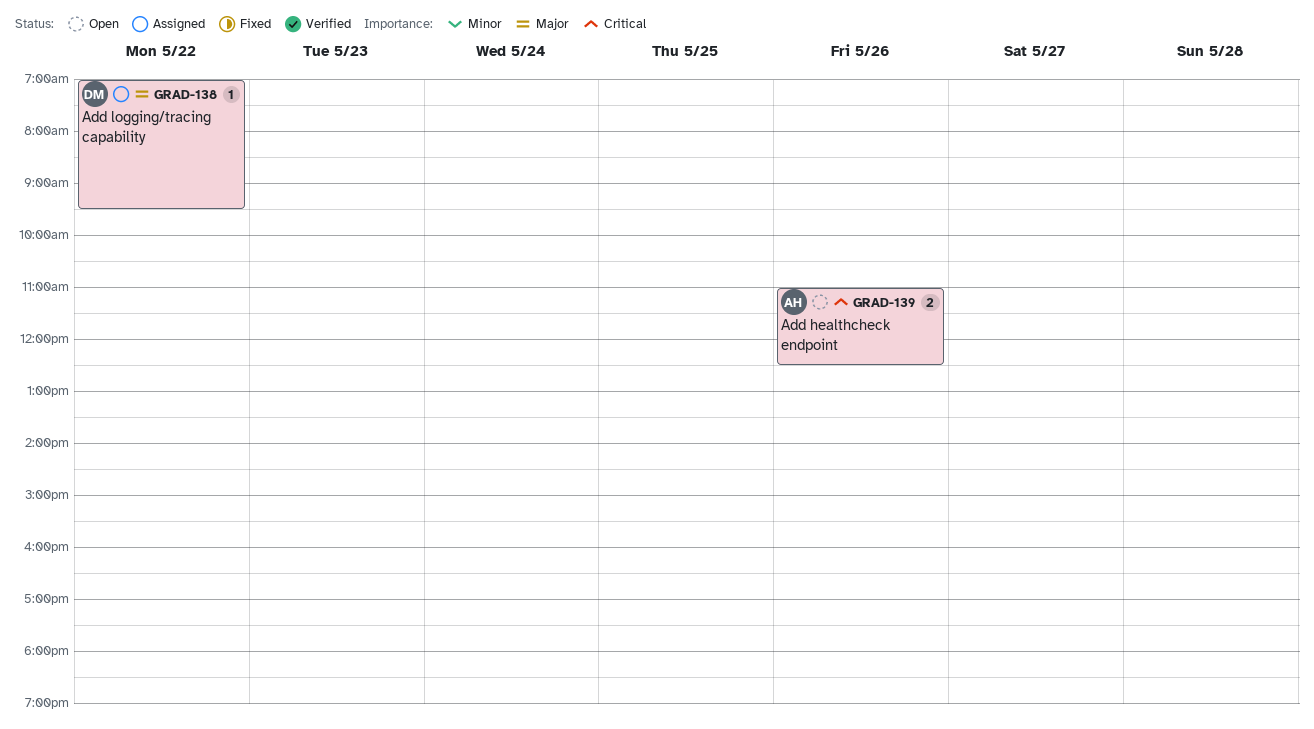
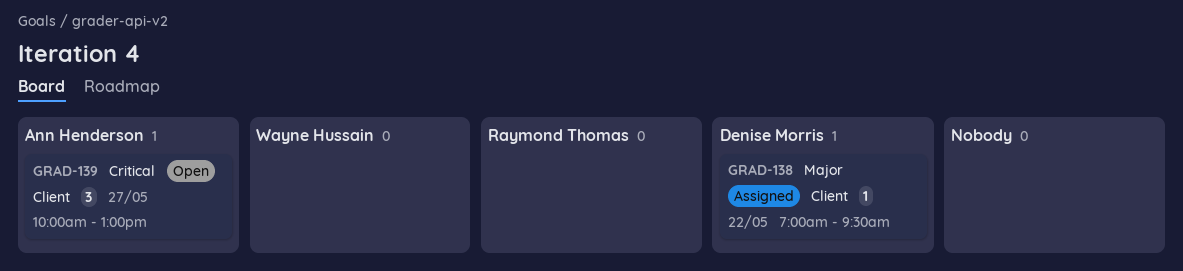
GRAD-139, estimate: 2 -> 3
GRAD-139, day: May 26 -> May 27
GRAD-139, begins: 11:00 -> 10:00
GRAD-139, ends: 12:30 -> 13:00

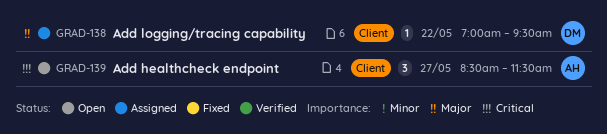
GRAD-139, begins: 10:00 -> 08:30
GRAD-139, ends: 13:00 -> 11:30

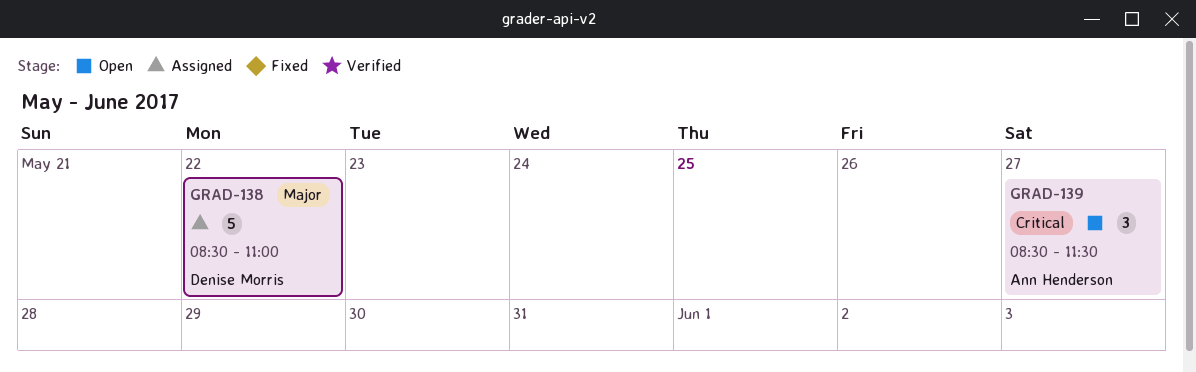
GRAD-138, estimate: 1 -> 5
GRAD-138, begins: 07:00 -> 08:30
GRAD-138, ends: 09:30 -> 11:00

